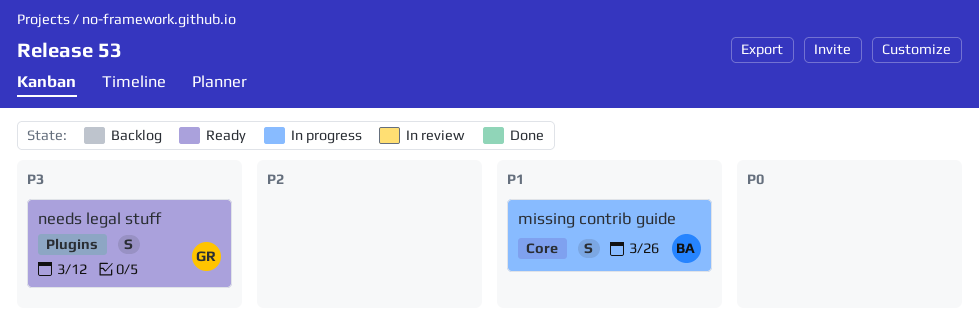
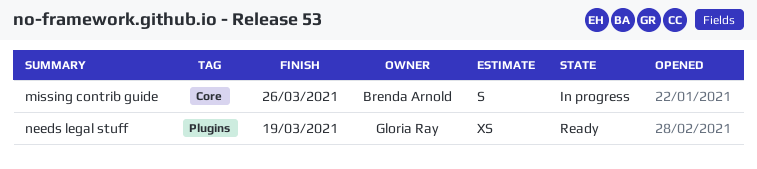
needs legal stuff, estimate: S -> XS
needs legal stuff, due: Mar 12 -> Mar 19

